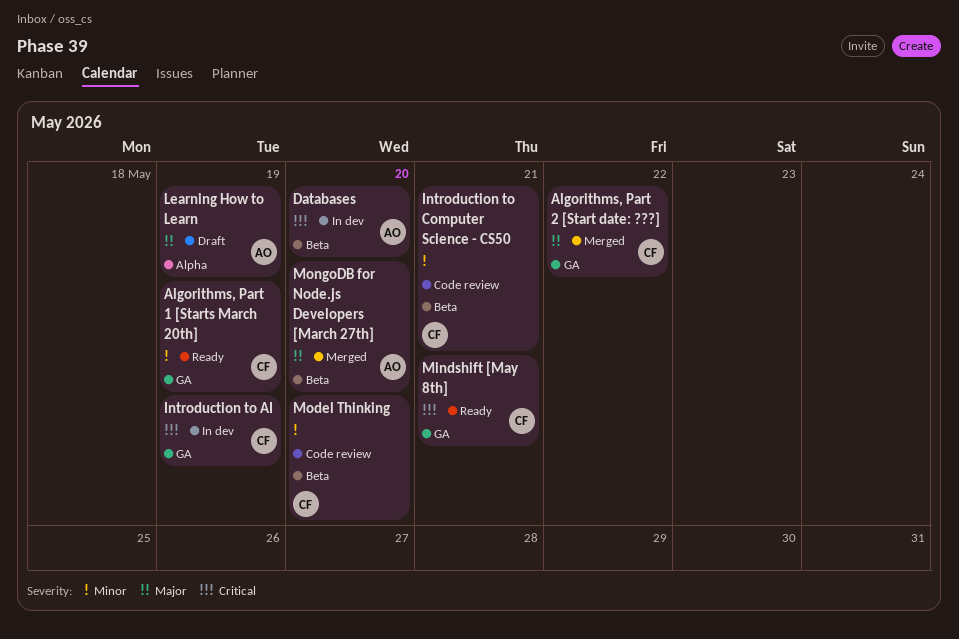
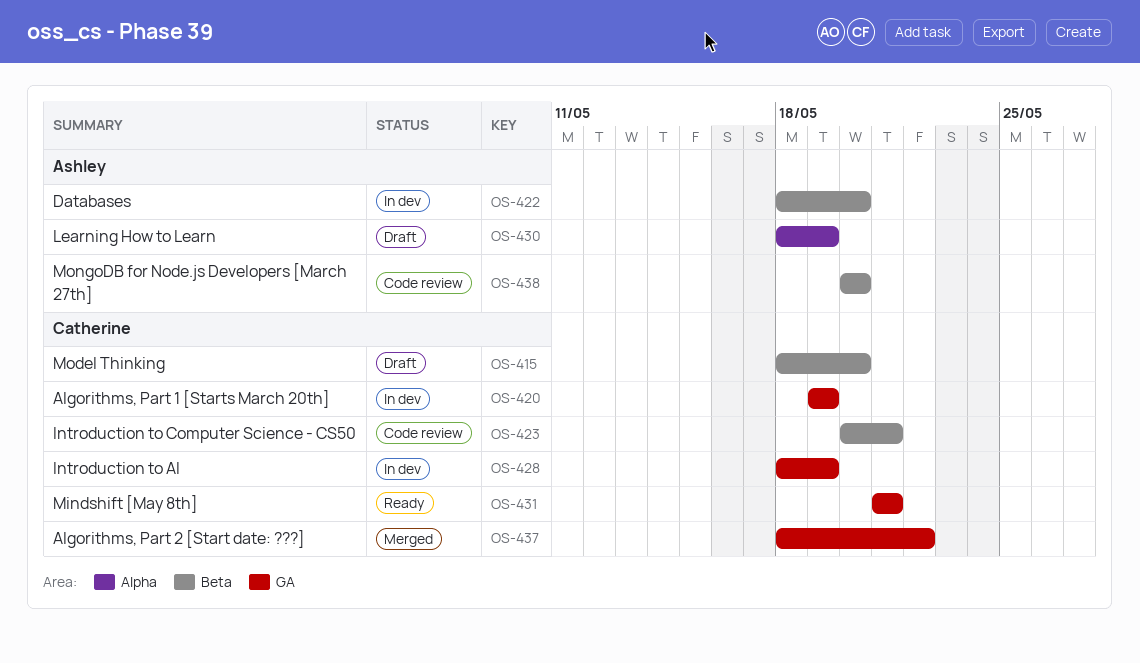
Algorithms, Part 1 [Starts March 20th], status: Ready -> In dev
Model Thinking, status: Code review -> Draft
MongoDB for Node.js Developers [March 27th], status: Merged -> Code review

